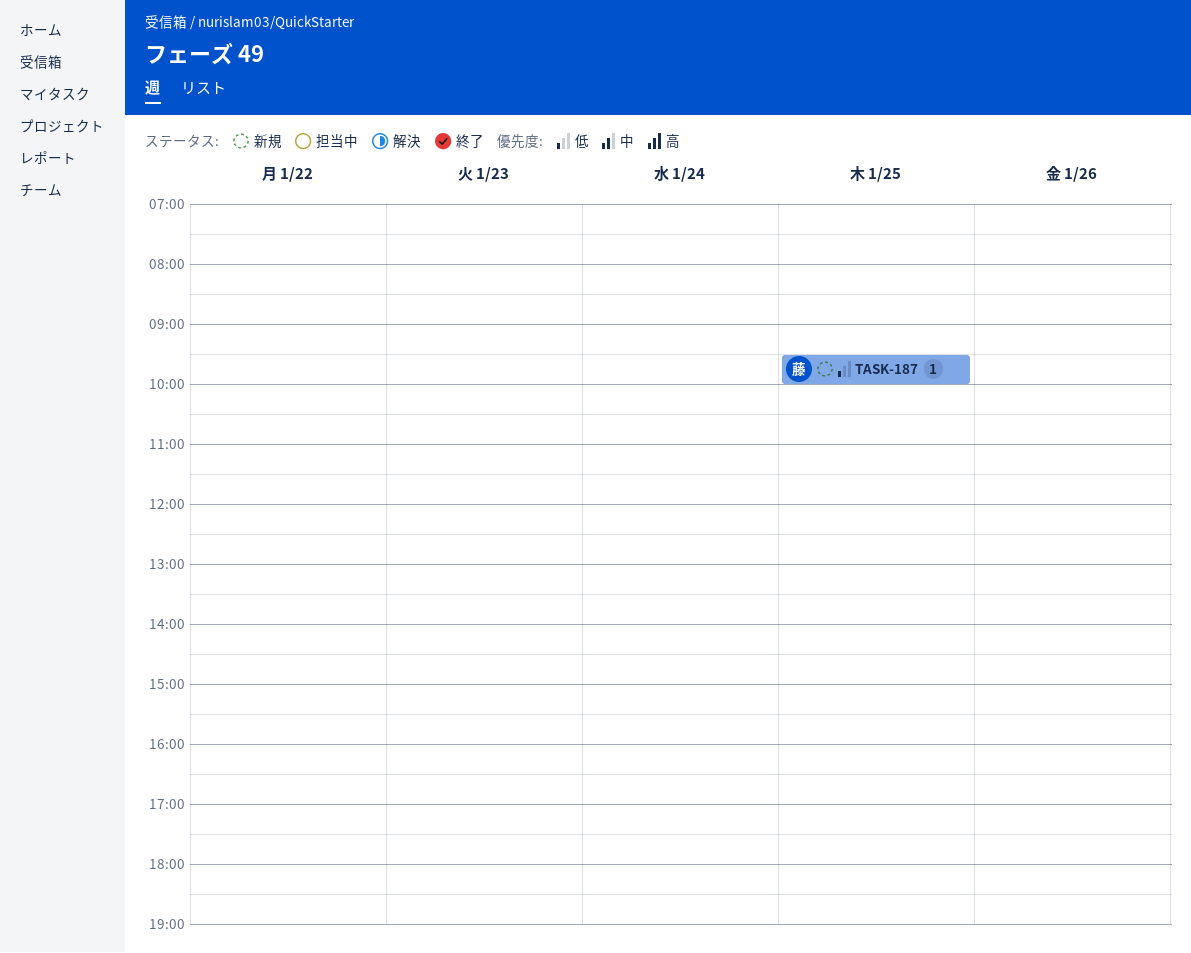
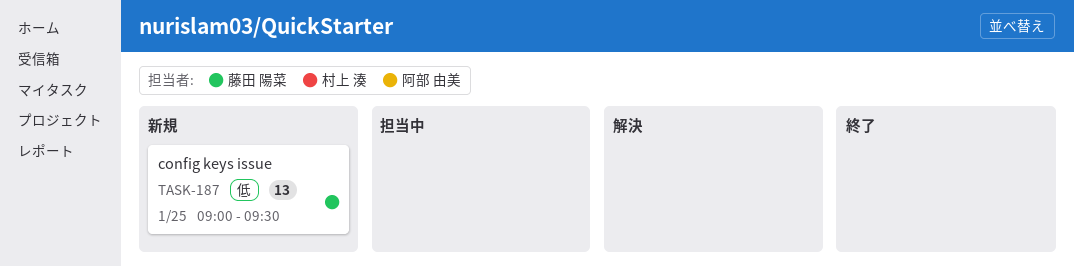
TASK-187, estimate: 1 -> 13
TASK-187, begins: 09:30 -> 09:00
TASK-187, ends: 10:00 -> 09:30

